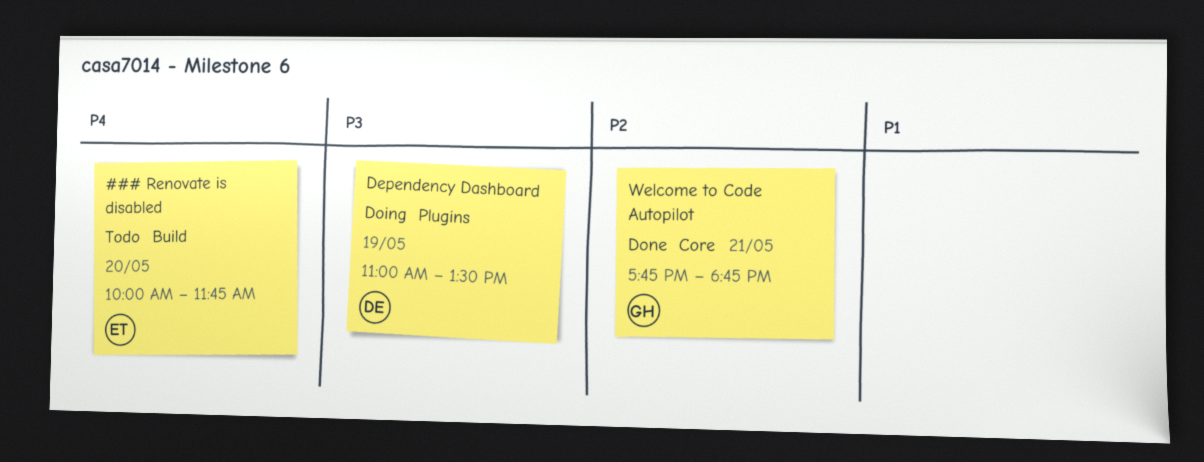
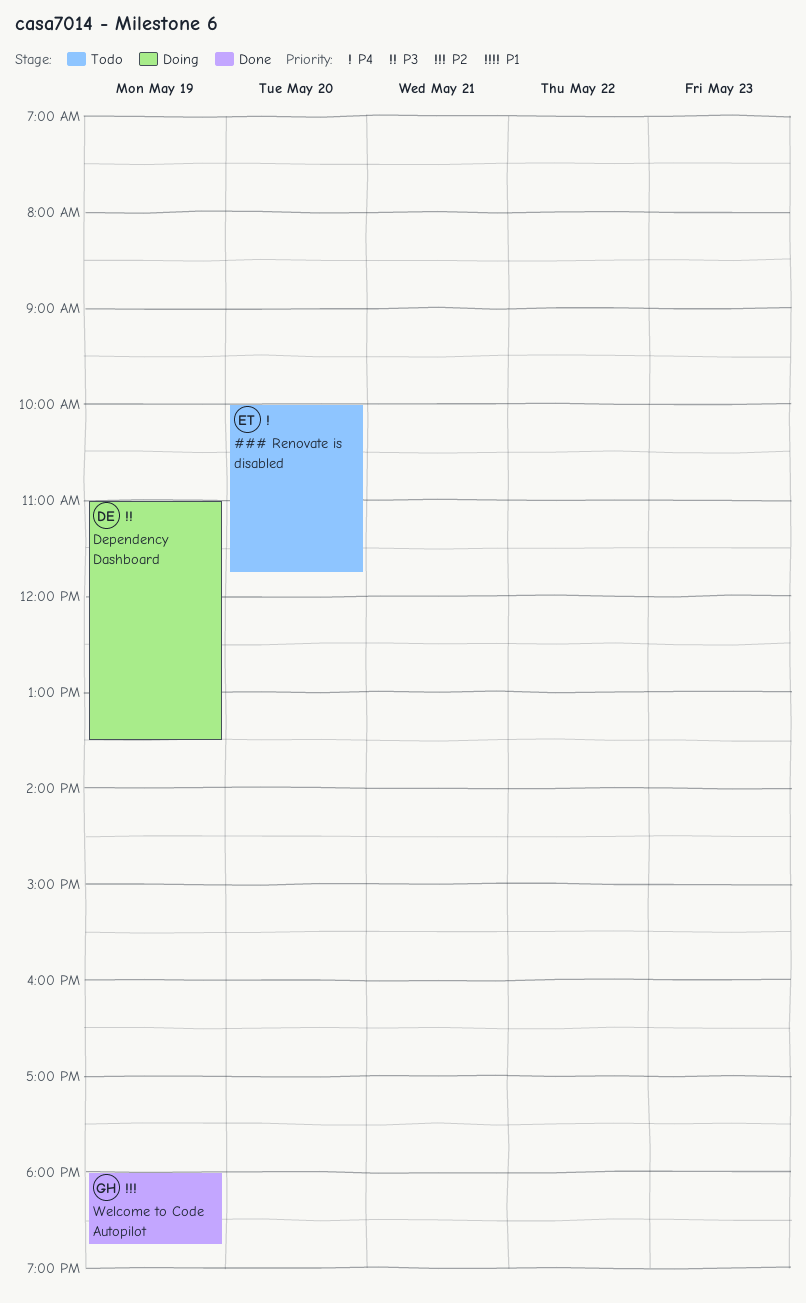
Welcome to Code Autopilot, day: May 21 -> May 19
Welcome to Code Autopilot, begins: 17:45 -> 18:00

